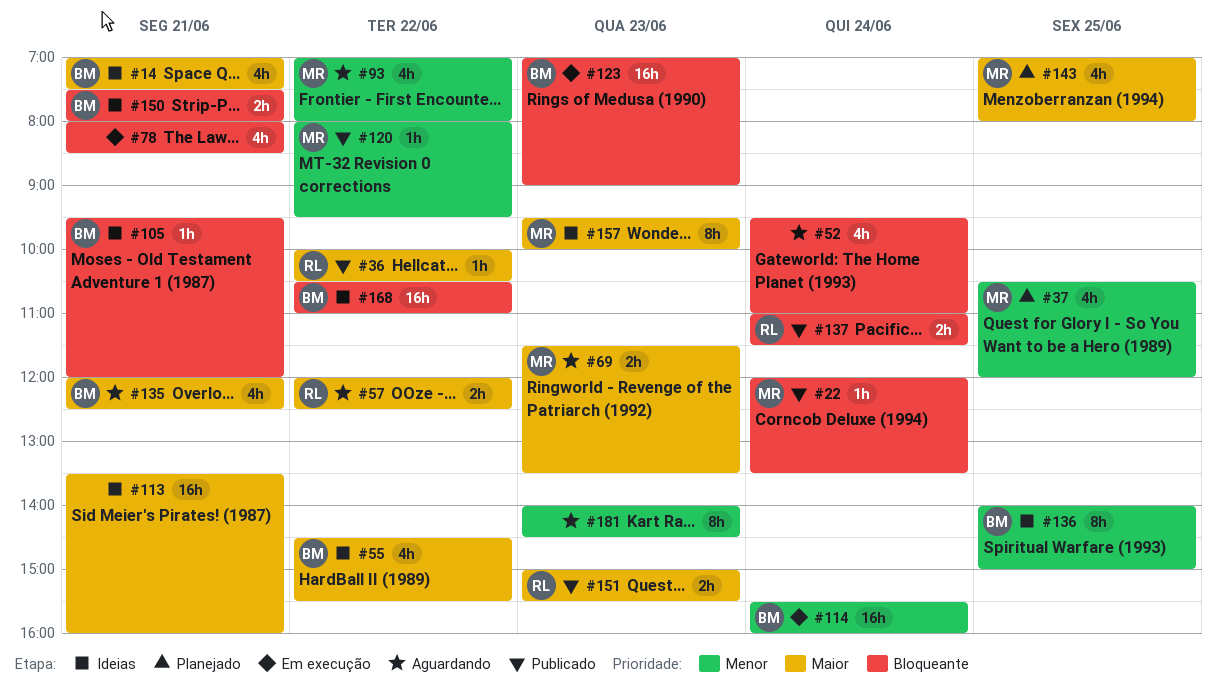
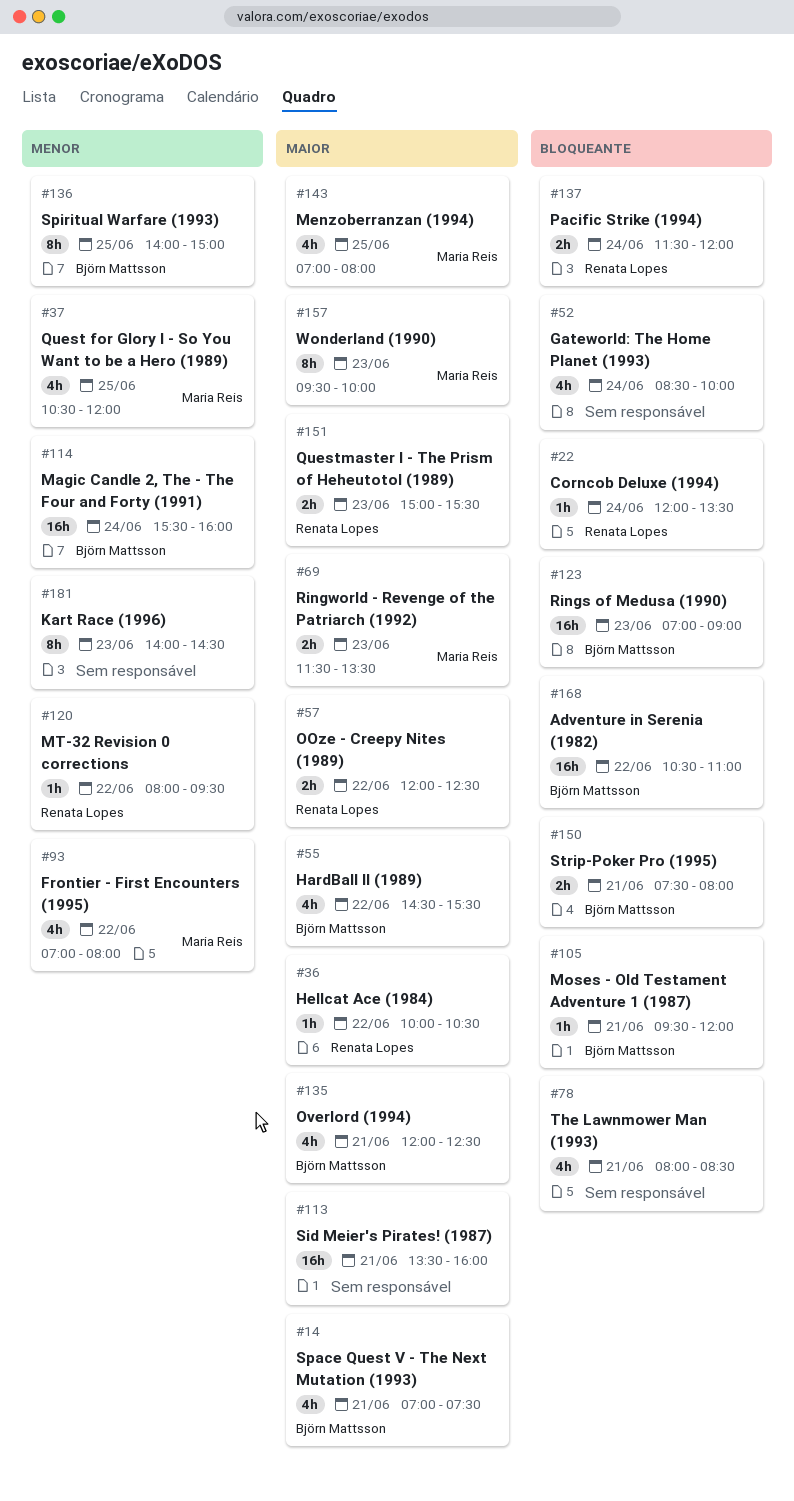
#22, owner: Maria Reis -> Renata Lopes
#52, begins: 09:30 -> 08:30
#52, ends: 11:00 -> 10:00
#120, owner: Maria Reis -> Renata Lopes
#137, begins: 11:00 -> 11:30
#137, ends: 11:30 -> 12:00

